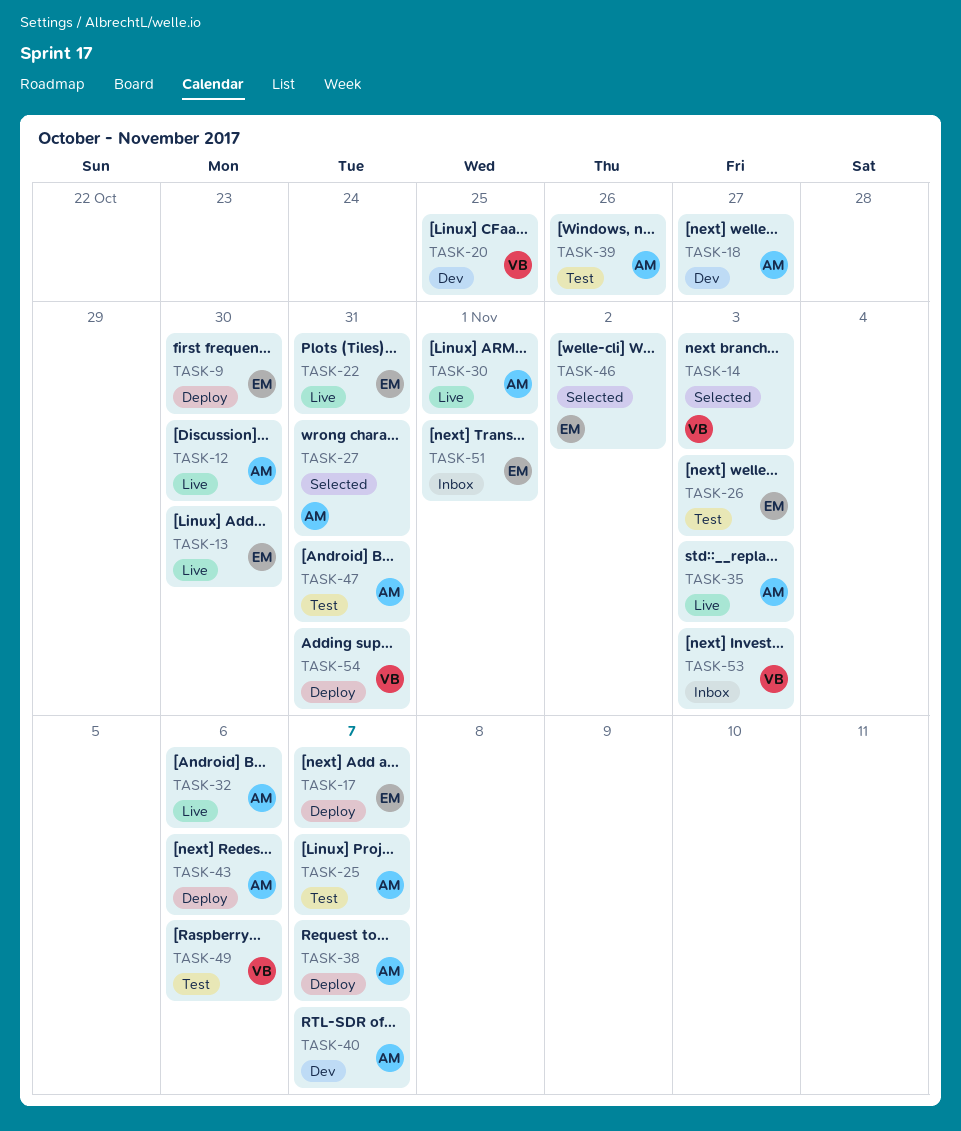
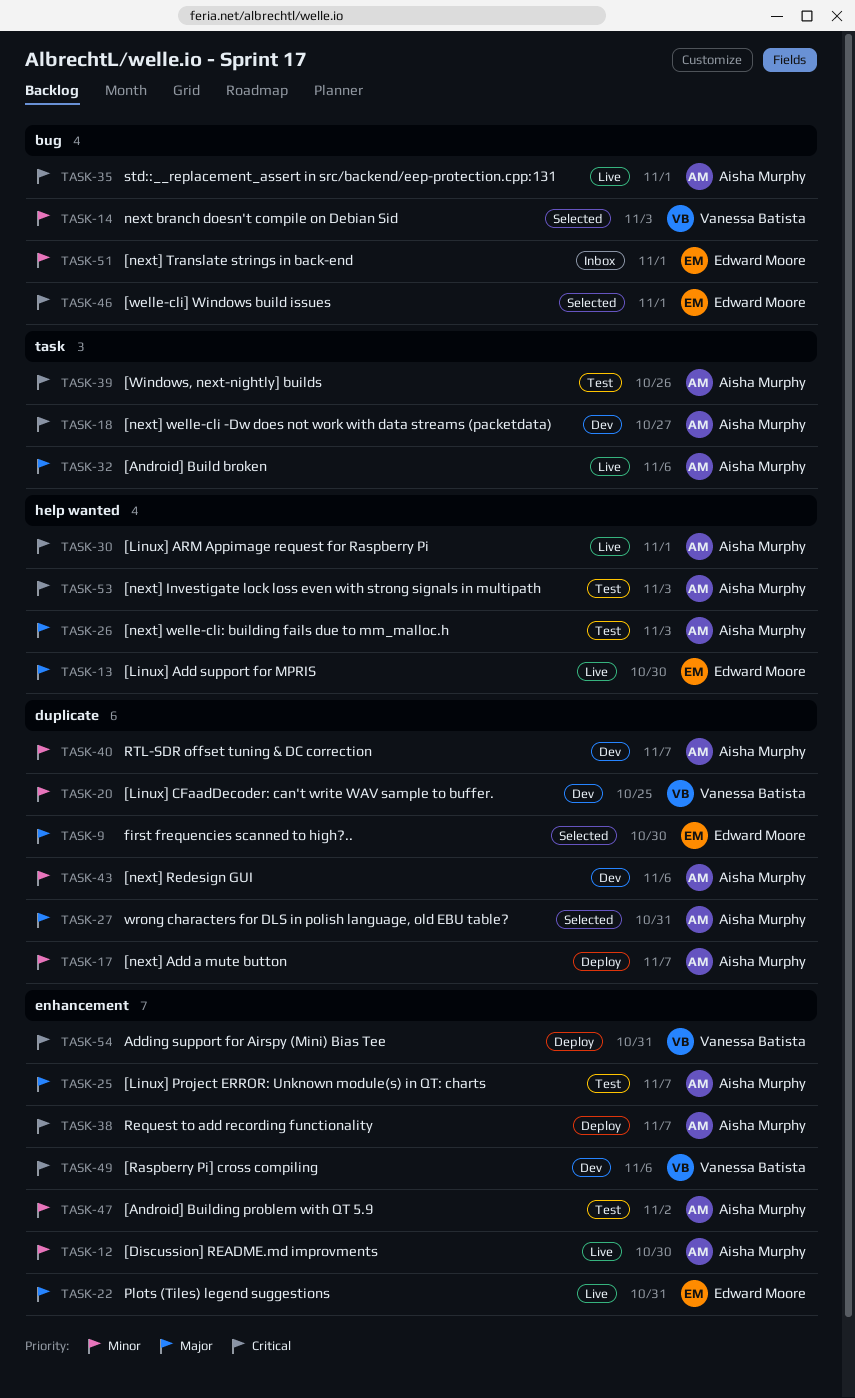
TASK-9, status: Deploy -> Selected
TASK-17, owner: Edward Moore -> Aisha Murphy
TASK-26, owner: Edward Moore -> Aisha Murphy
TASK-35, due: Nov 3 -> Nov 1
TASK-43, status: Deploy -> Dev
TASK-46, due: Nov 2 -> Nov 1
TASK-47, due: Oct 31 -> Nov 2
TASK-49, status: Test -> Dev
TASK-53, status: Inbox -> Test
TASK-53, owner: Vanessa Batista -> Aisha Murphy

